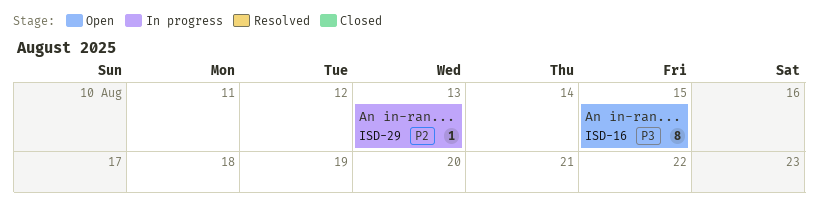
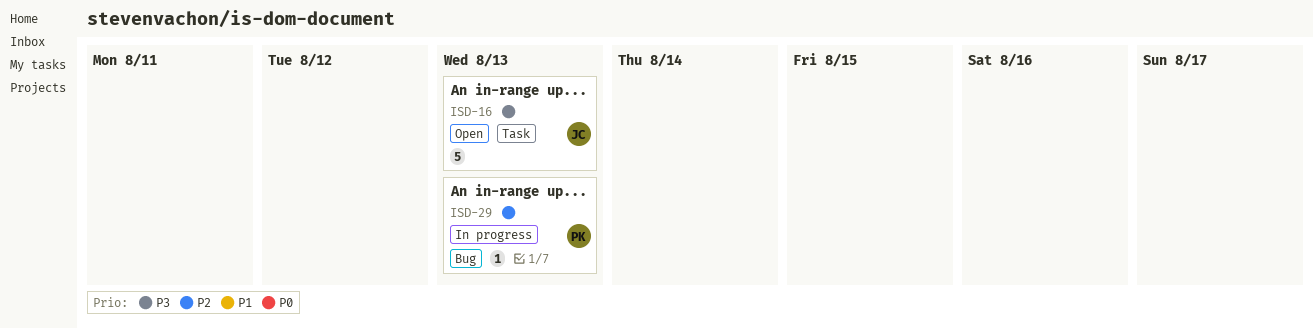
ISD-16, estimate: 8 -> 5
ISD-16, due: Aug 15 -> Aug 13

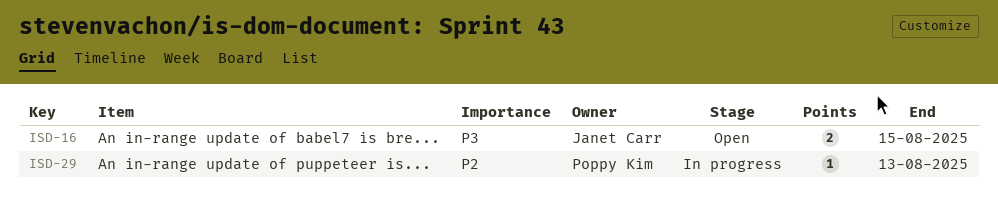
ISD-16, estimate: 5 -> 2
ISD-16, due: Aug 13 -> Aug 15

